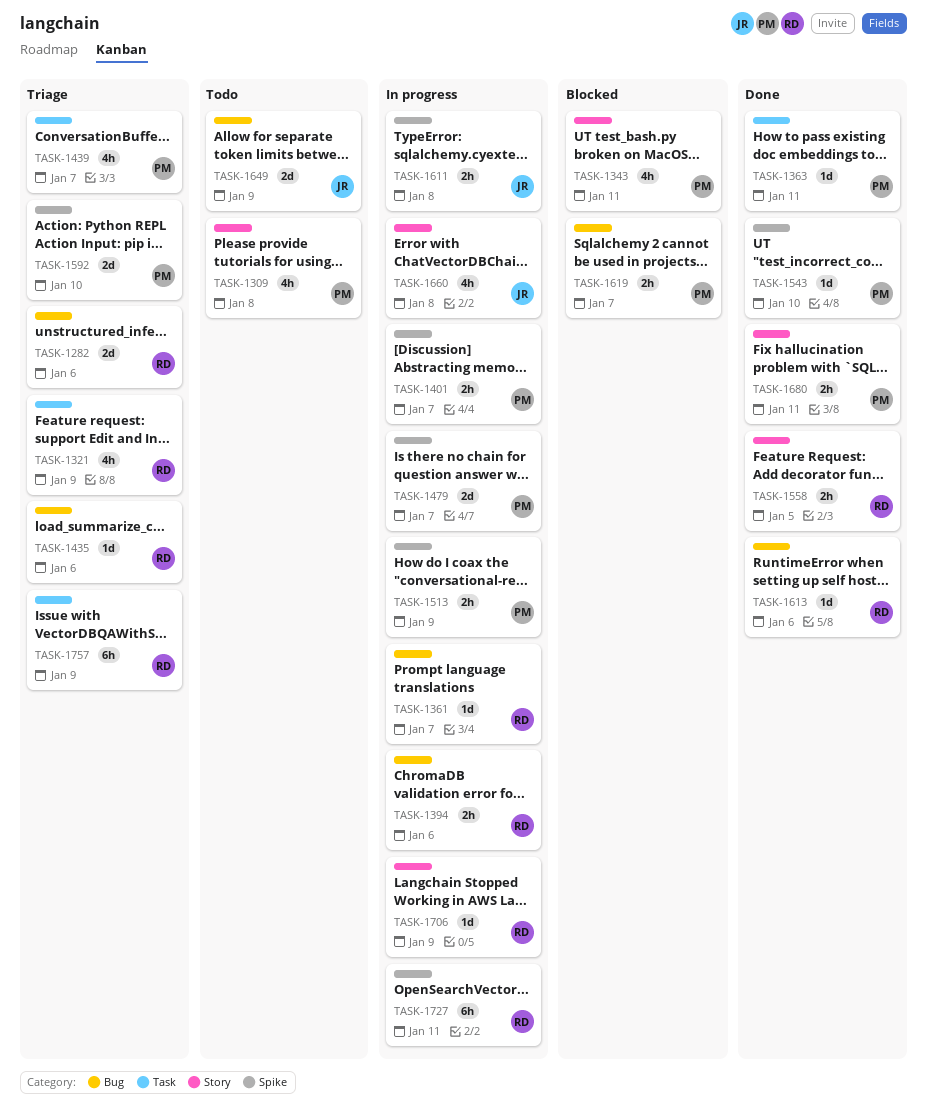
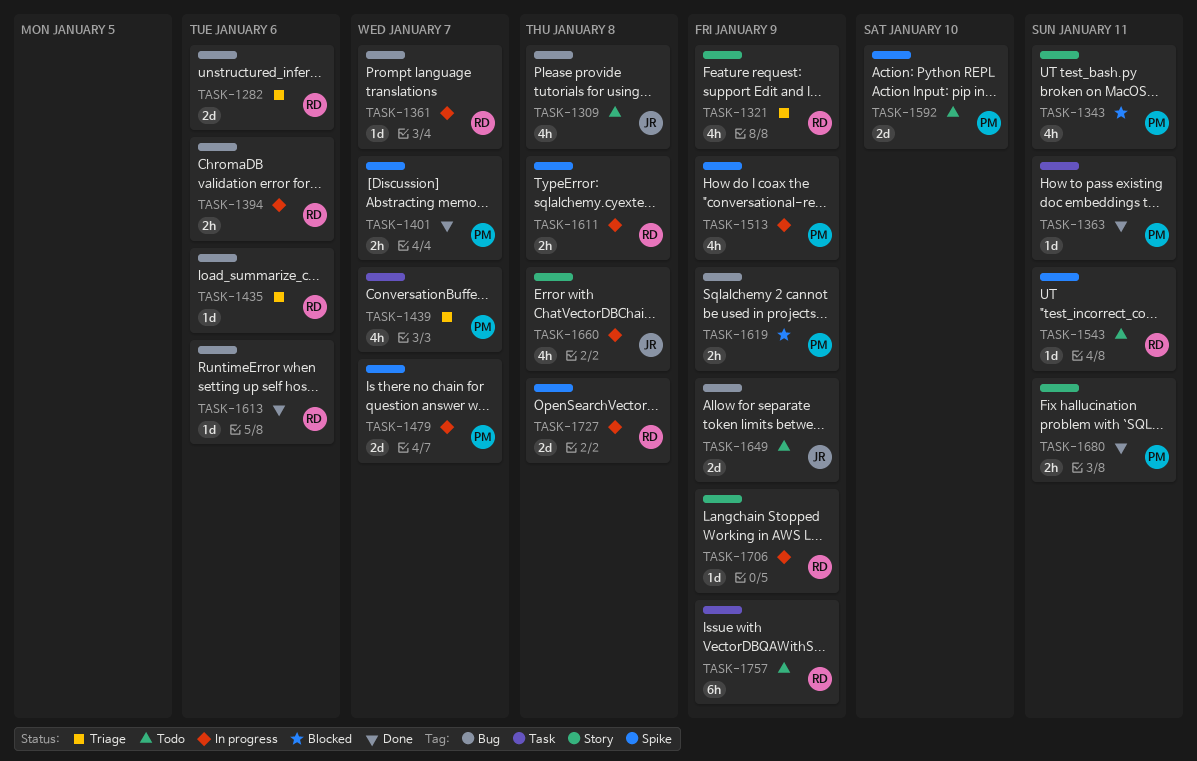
TASK-1309, owner: PM -> JR
TASK-1309, label: Story -> Bug
TASK-1321, label: Task -> Story
TASK-1401, status: In progress -> Done
TASK-1513, estimate: 2h -> 4h
TASK-1543, status: Done -> Todo
TASK-1543, owner: PM -> RD
TASK-1543, due: Jan 10 -> Jan 11
TASK-1558: present -> none
TASK-1592, status: Triage -> Todo
TASK-1611, owner: JR -> RD
TASK-1619, due: Jan 7 -> Jan 9
TASK-1727, estimate: 6h -> 2d
TASK-1727, due: Jan 11 -> Jan 8
TASK-1757, status: Triage -> Todo

